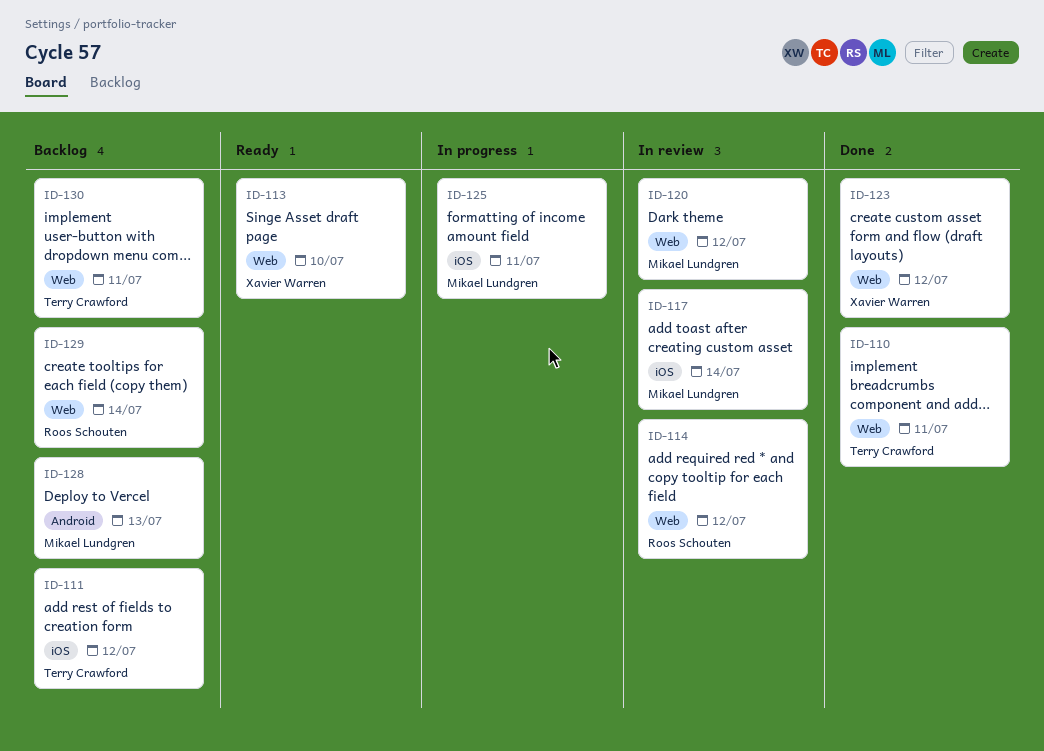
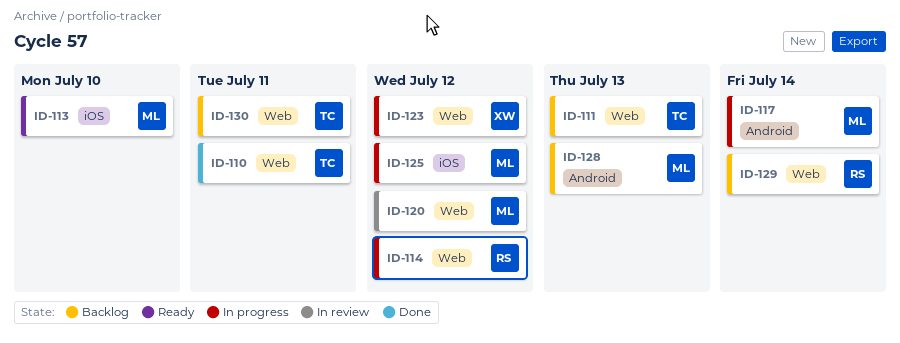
ID-111, label: iOS -> Web
ID-111, due: Jul 12 -> Jul 13
ID-113, owner: Xavier Warren -> Mikael Lundgren
ID-113, label: Web -> iOS
ID-114, status: In review -> In progress
ID-117, status: In review -> In progress
ID-117, label: iOS -> Android
ID-123, status: Done -> In progress
ID-125, due: Jul 11 -> Jul 12

